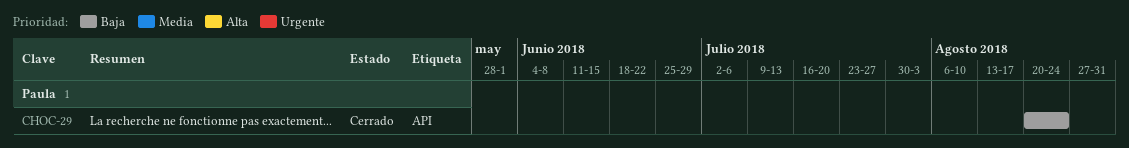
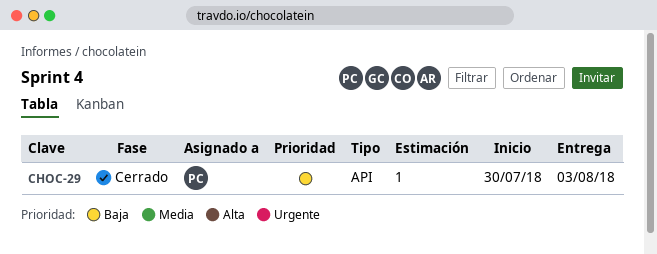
CHOC-29, start: Aug 20 -> Jul 30
CHOC-29, due: Aug 24 -> Aug 3

